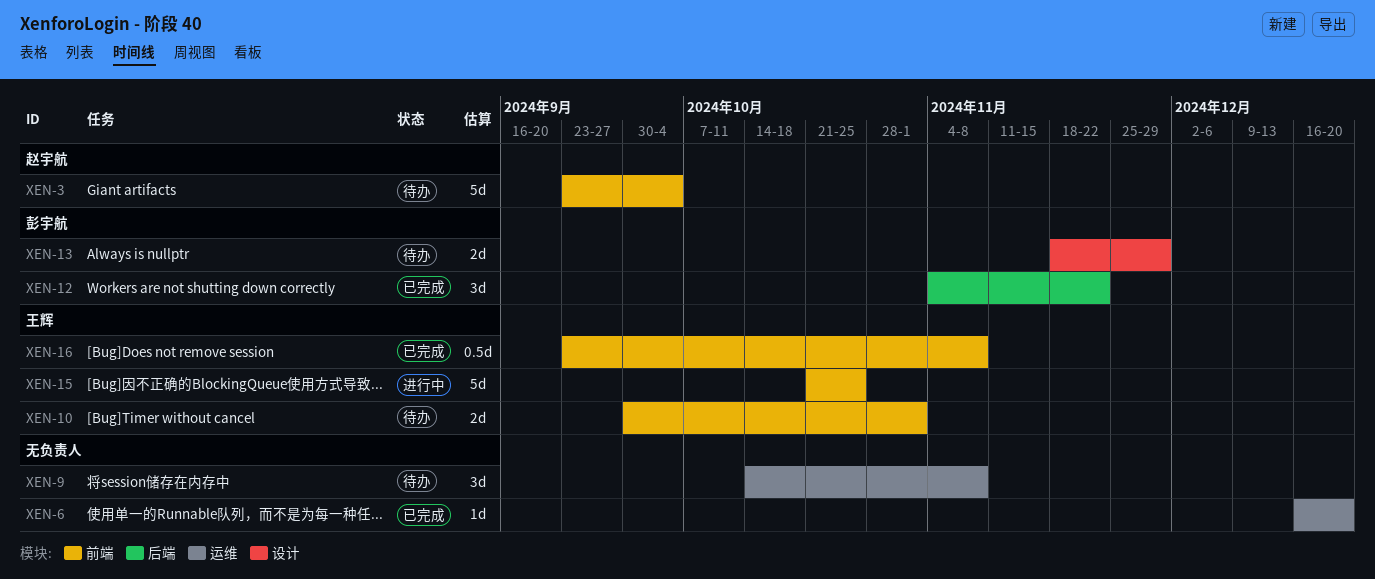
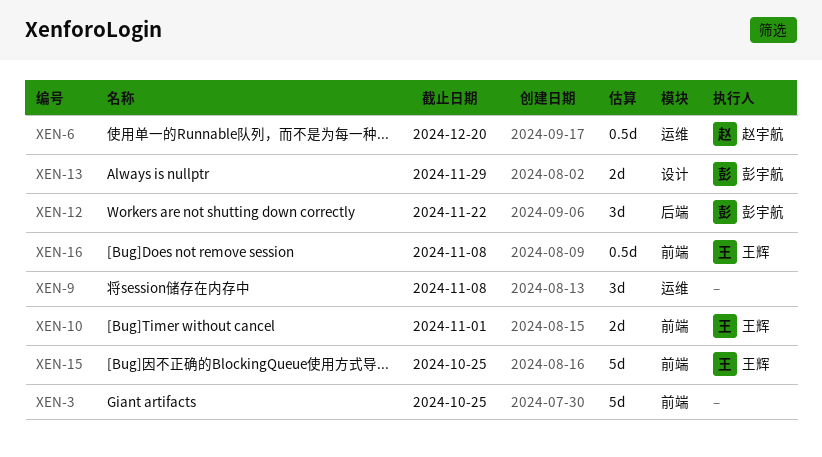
XEN-3, owner: 赵宇航 -> none
XEN-3, due: Oct 4 -> Oct 25
XEN-6, owner: none -> 赵宇航
XEN-6, estimate: 1d -> 0.5d

